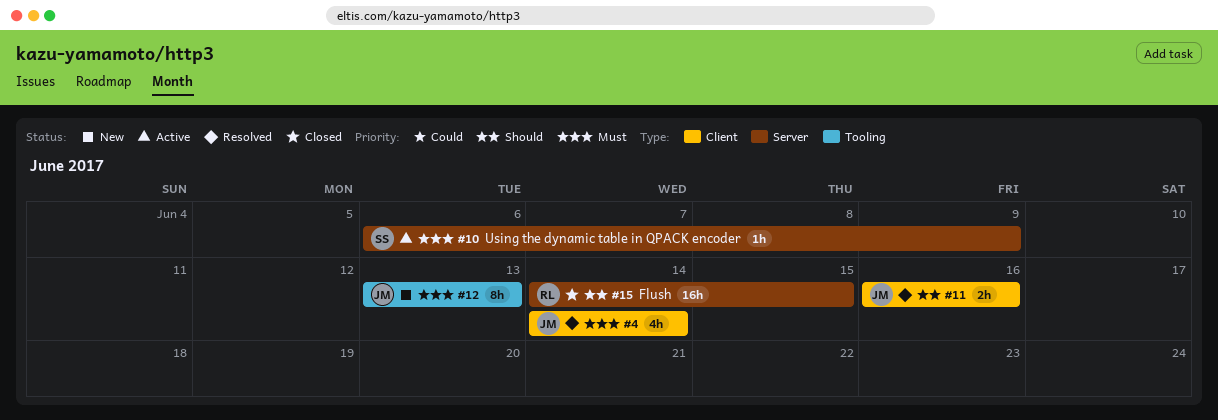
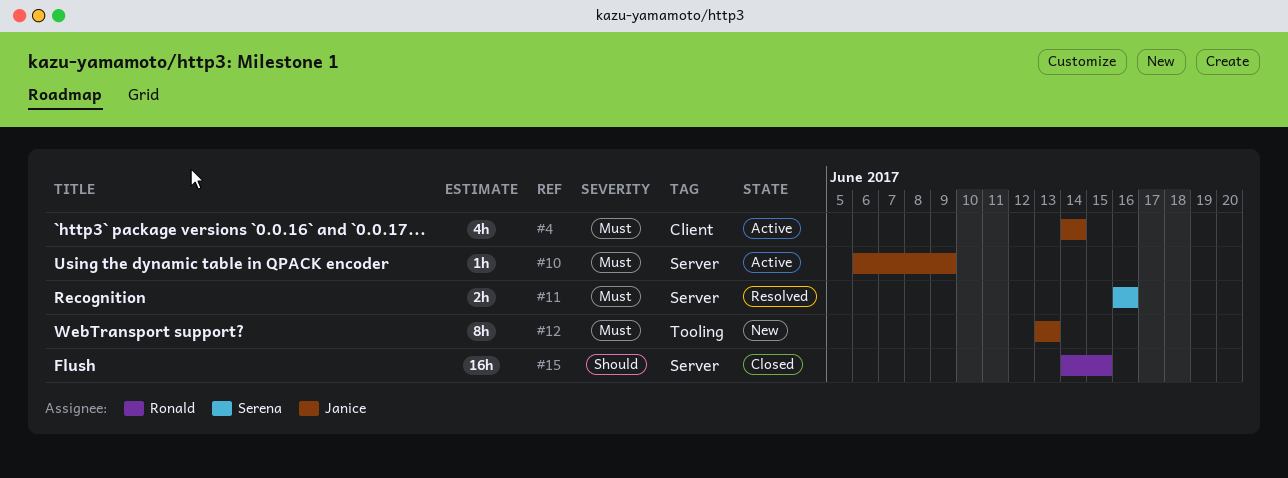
#4, status: Resolved -> Active
#10, owner: Serena -> Janice
#11, owner: Janice -> Serena
#11, priority: Should -> Must
#11, label: Client -> Server

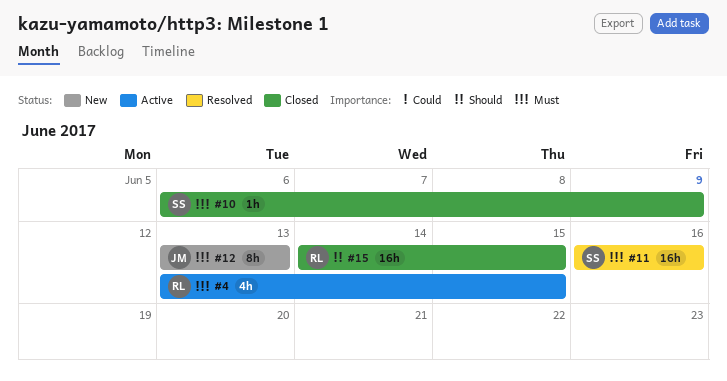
#4, owner: Janice -> Ronald
#4, start: Jun 14 -> Jun 13
#4, due: Jun 14 -> Jun 15
#10, status: Active -> Closed
#10, owner: Janice -> Serena
#11, estimate: 2h -> 16h

